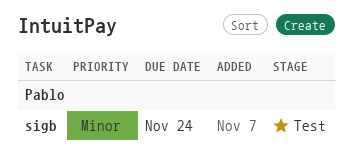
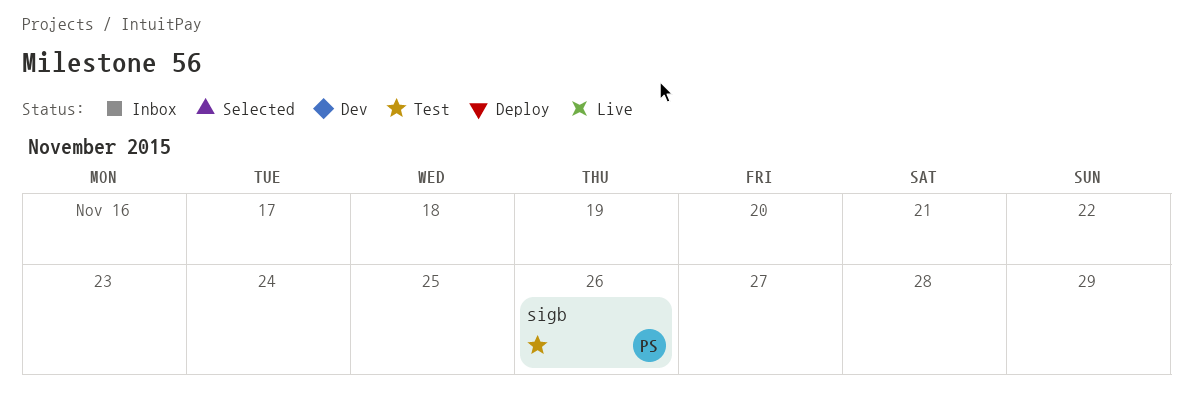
sigb, due: Nov 24 -> Nov 26

